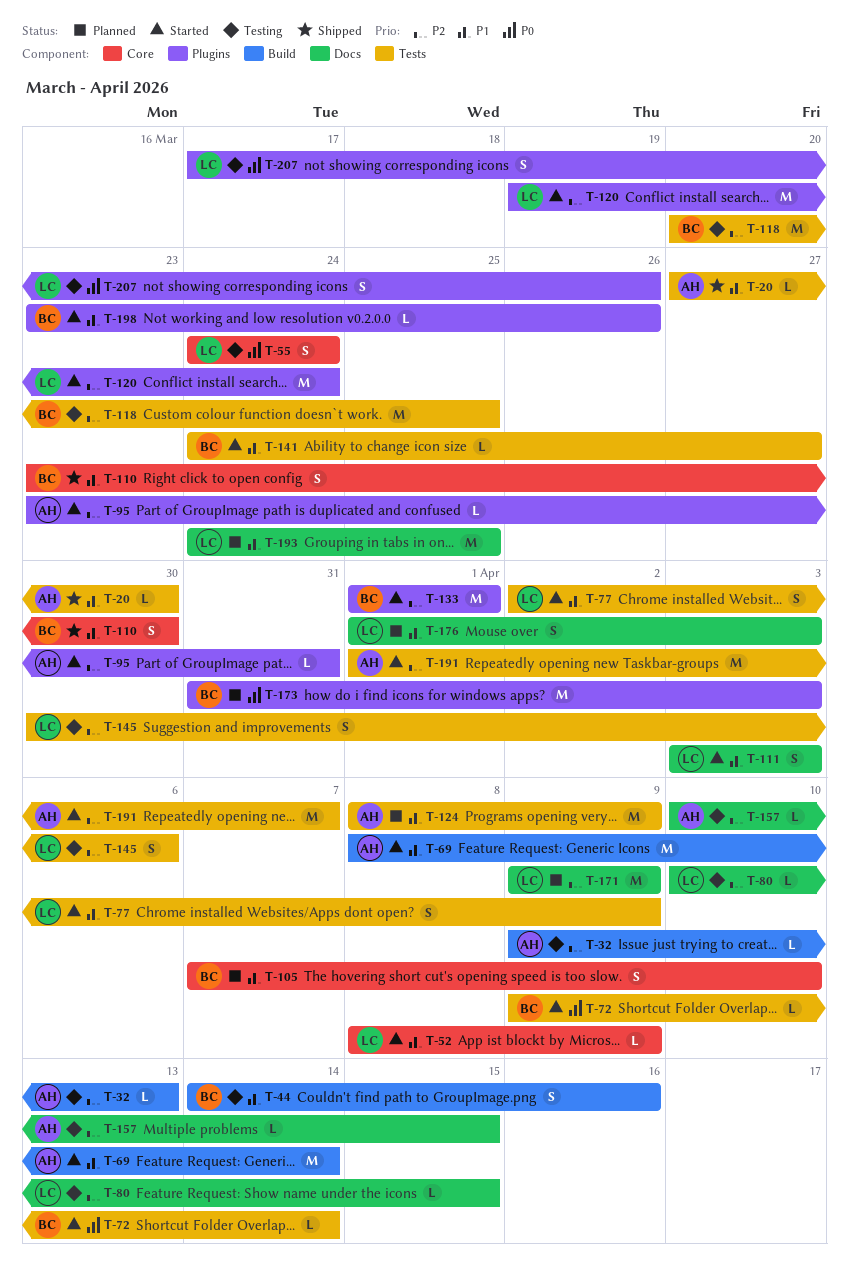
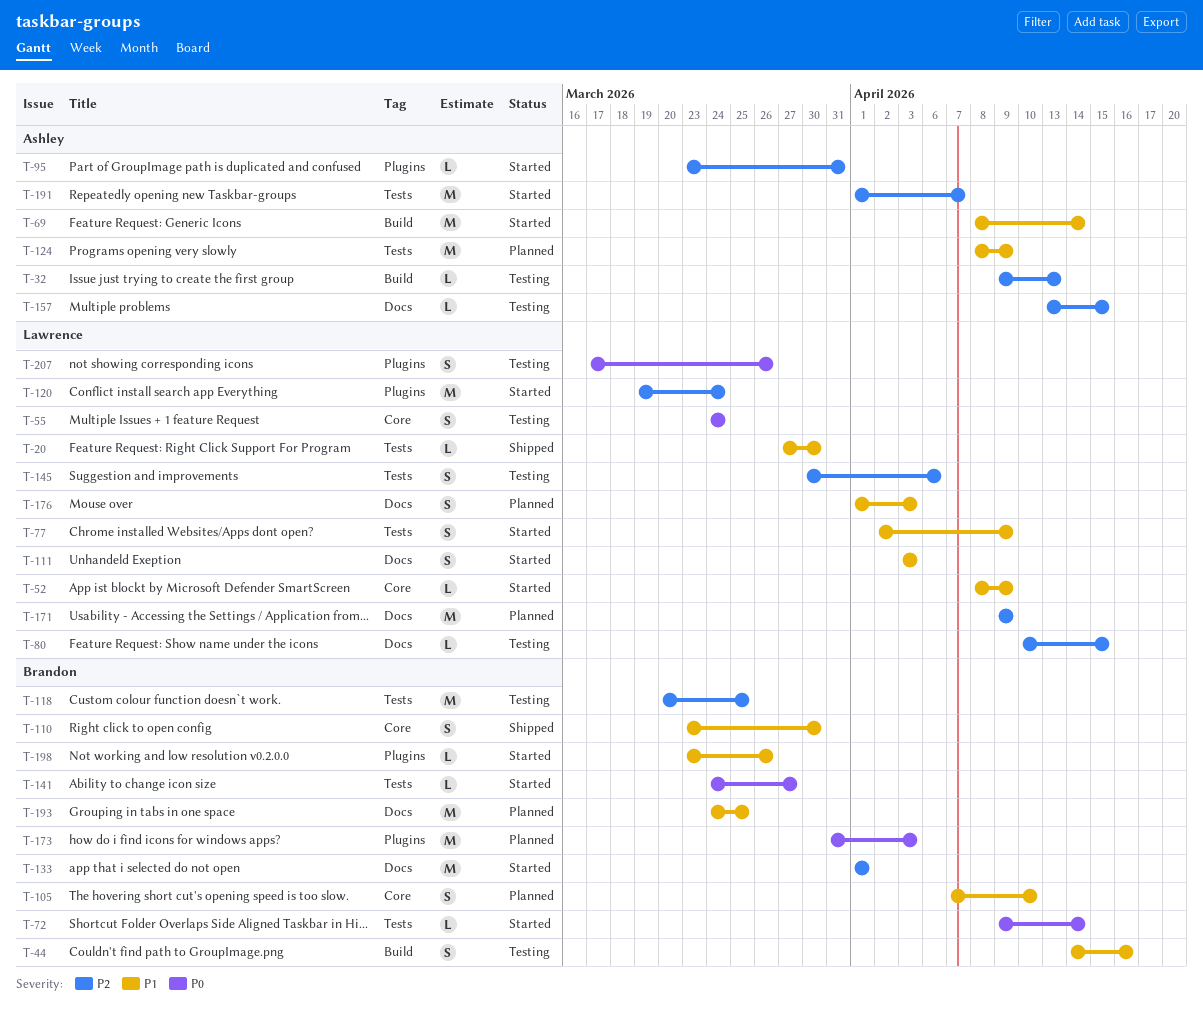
T-20, owner: Ashley -> Lawrence
T-133, label: Plugins -> Docs
T-141, priority: P1 -> P0
T-157, start: Apr 10 -> Apr 13
T-193, owner: Lawrence -> Brandon

